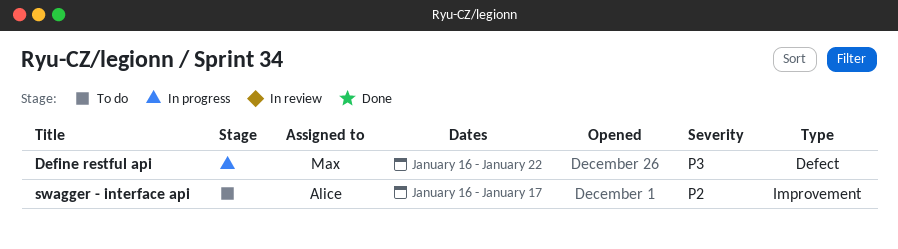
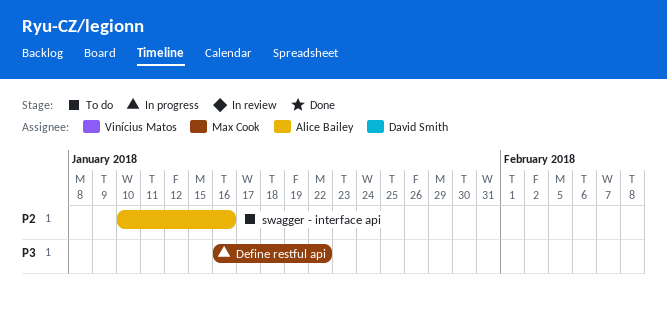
swagger - interface api, start: Jan 16 -> Jan 10
swagger - interface api, due: Jan 17 -> Jan 16

